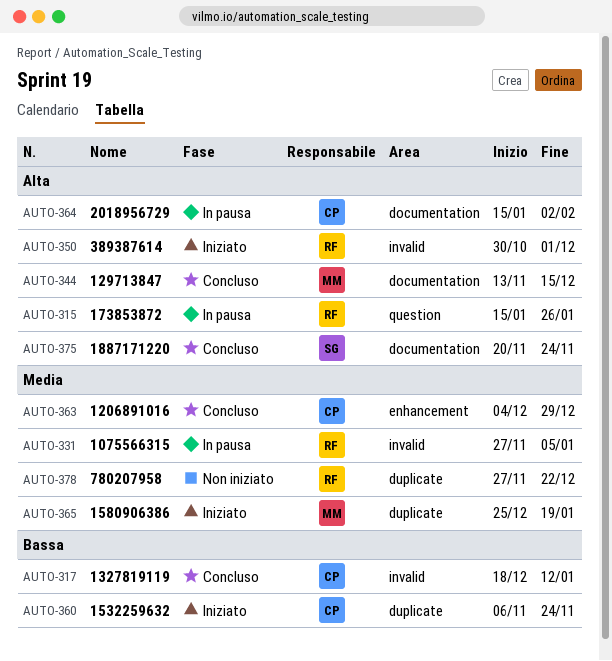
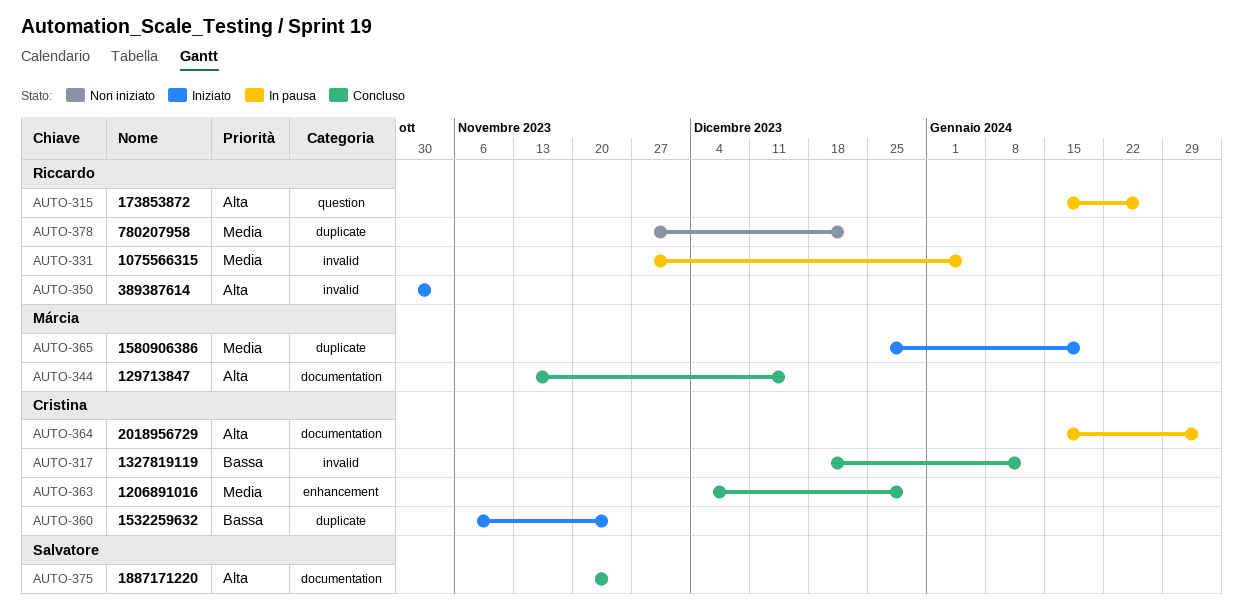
AUTO-350, due: Dec 1 -> Nov 3

